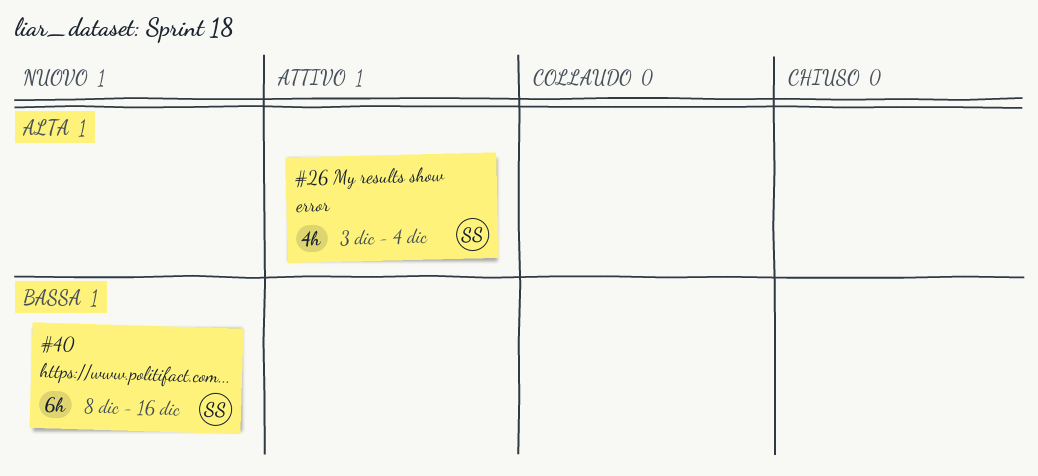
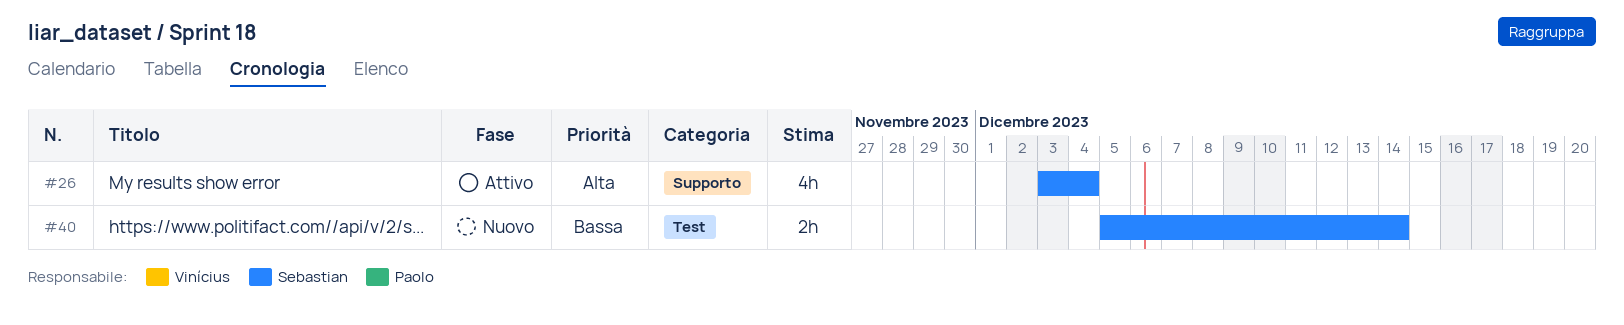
#40, estimate: 6h -> 2h
#40, start: Dec 8 -> Dec 5
#40, due: Dec 16 -> Dec 14

